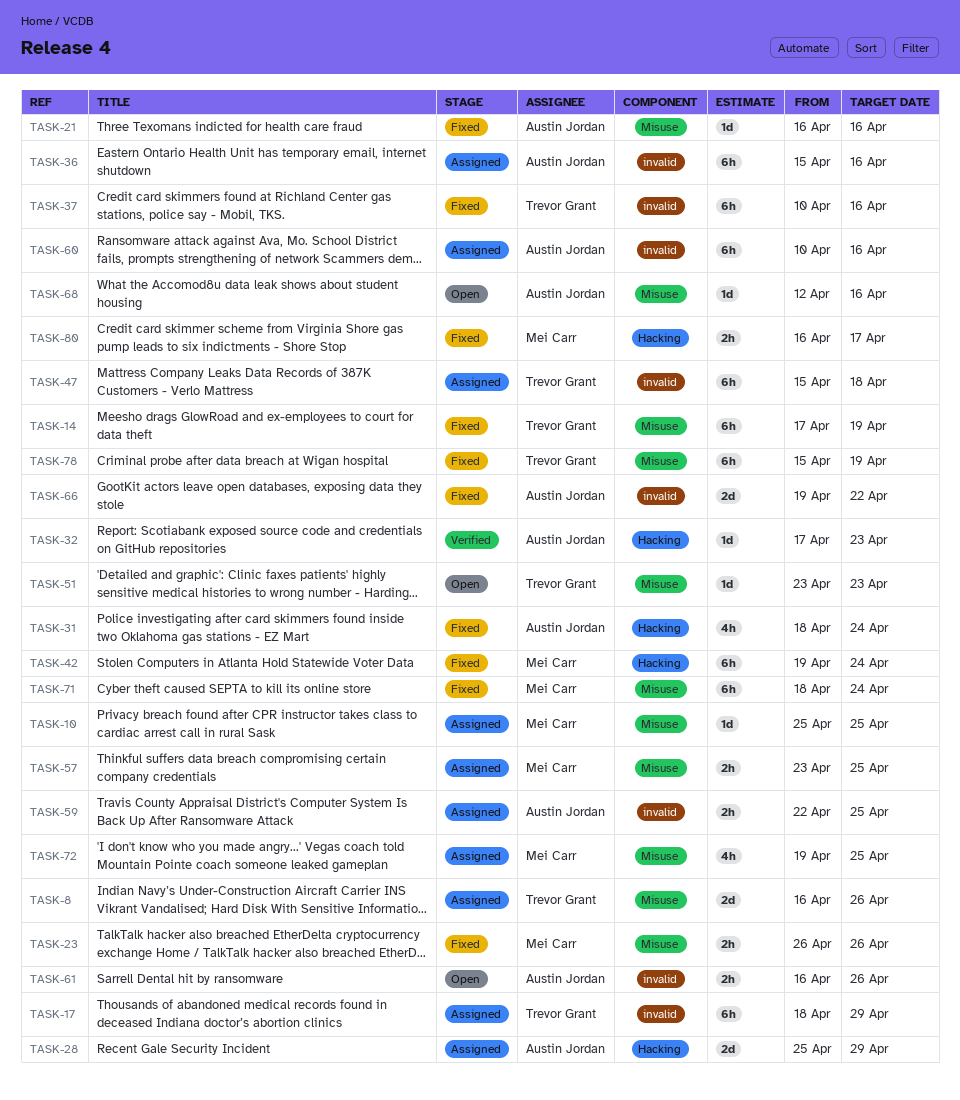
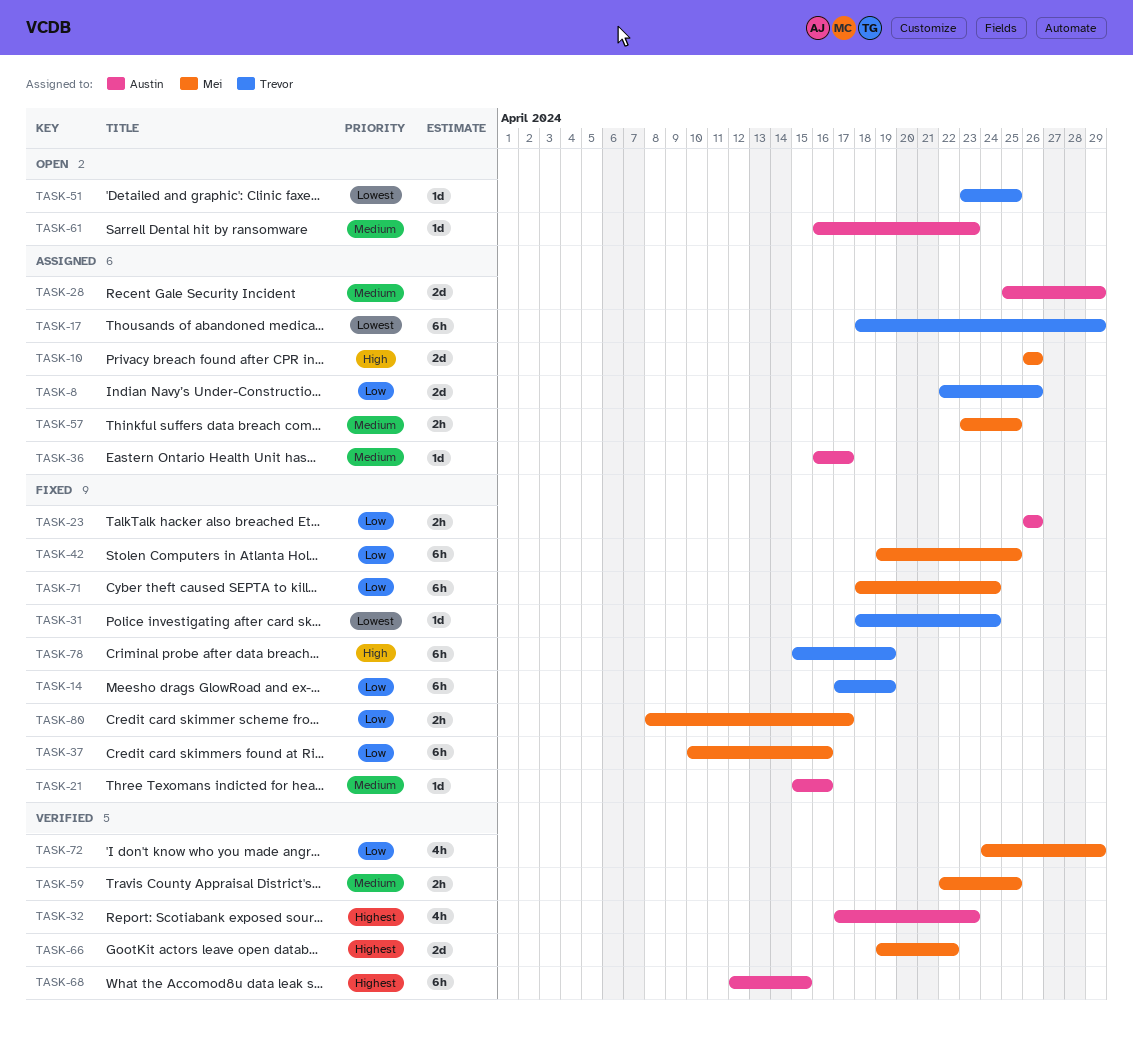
TASK-8, start: Apr 16 -> Apr 22
TASK-10, estimate: 1d -> 2d
TASK-10, start: Apr 25 -> Apr 26
TASK-10, due: Apr 25 -> Apr 26
TASK-21, start: Apr 16 -> Apr 15
TASK-23, owner: Mei Carr -> Austin Jordan
TASK-31, owner: Austin Jordan -> Trevor Grant
TASK-31, estimate: 4h -> 1d
TASK-32, estimate: 1d -> 4h
TASK-36, estimate: 6h -> 1d
TASK-36, start: Apr 15 -> Apr 16
TASK-36, due: Apr 16 -> Apr 17
TASK-37, owner: Trevor Grant -> Mei Carr
TASK-42, due: Apr 24 -> Apr 25
TASK-47: present -> none
TASK-51, due: Apr 23 -> Apr 25
TASK-59, status: Assigned -> Verified
TASK-59, owner: Austin Jordan -> Mei Carr
TASK-60: present -> none
TASK-61, estimate: 2h -> 1d
TASK-61, due: Apr 26 -> Apr 23
TASK-66, status: Fixed -> Verified
TASK-66, owner: Austin Jordan -> Mei Carr
TASK-68, status: Open -> Verified
TASK-68, estimate: 1d -> 6h
TASK-68, due: Apr 16 -> Apr 15
TASK-72, status: Assigned -> Verified
TASK-72, start: Apr 19 -> Apr 24
TASK-72, due: Apr 25 -> Apr 29
TASK-80, start: Apr 16 -> Apr 8

